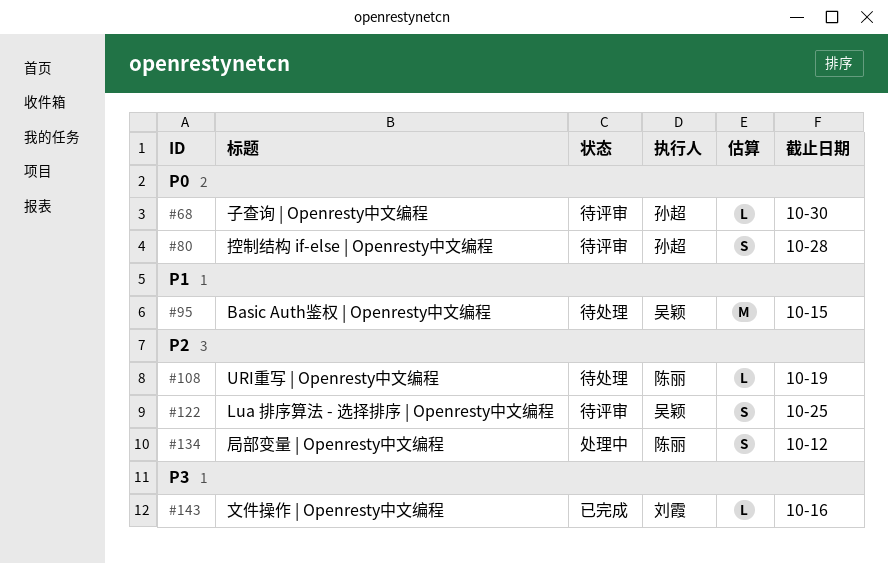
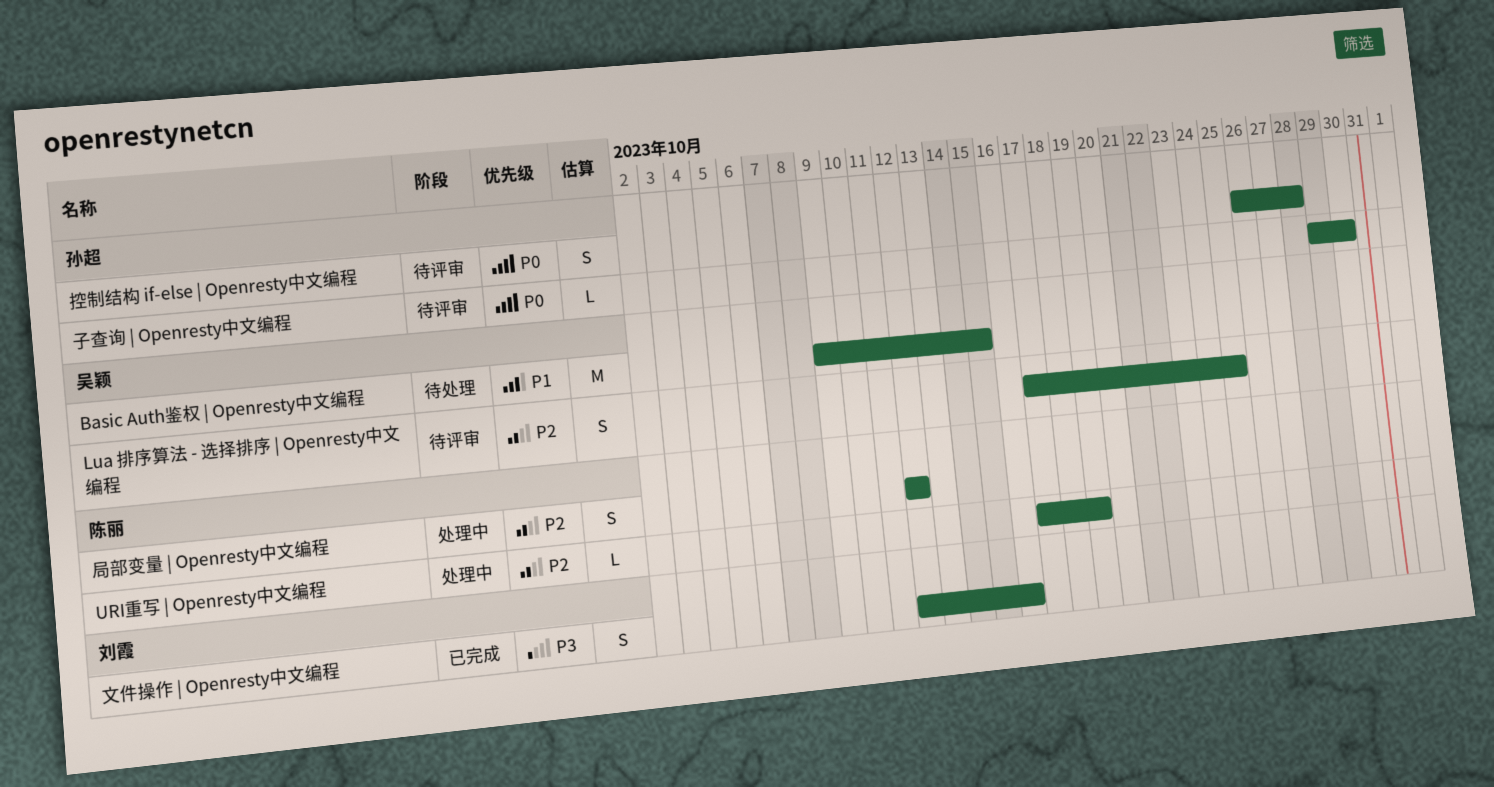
URI重写 | Openresty中文编程, status: 待处理 -> 处理中
文件操作 | Openresty中文编程, estimate: L -> S

